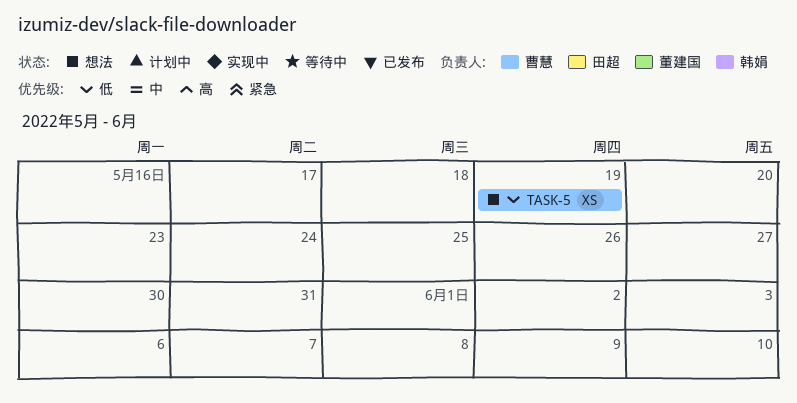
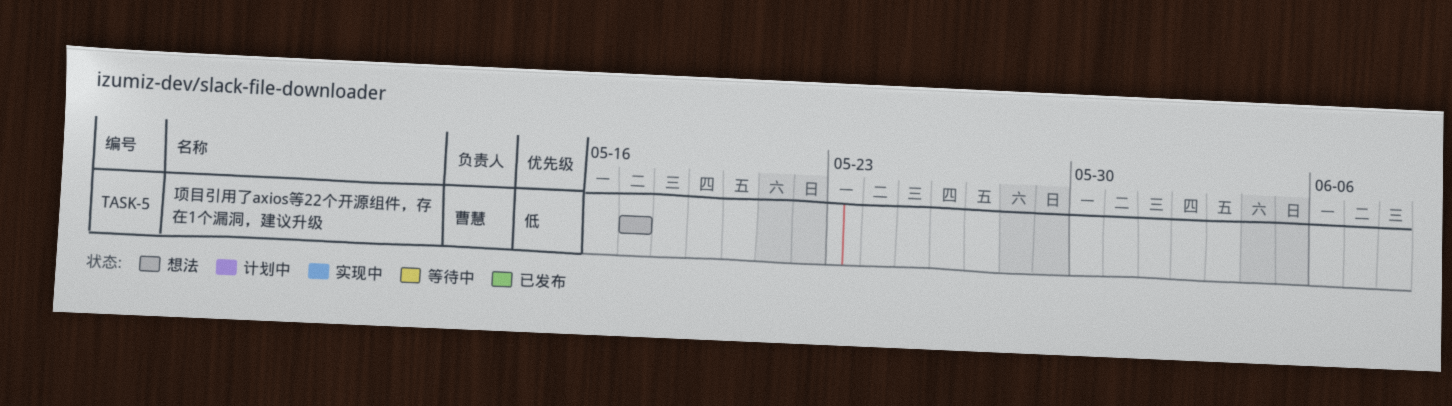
TASK-5, start: May 19 -> May 17
TASK-5, due: May 19 -> May 17

